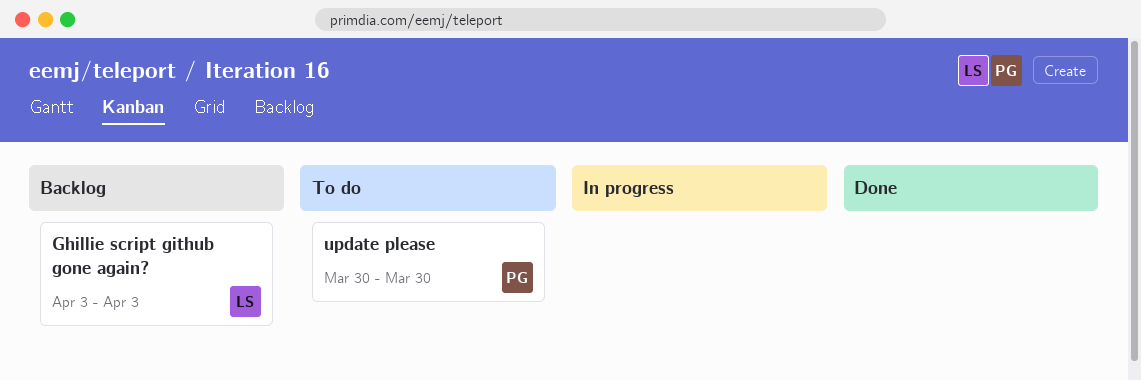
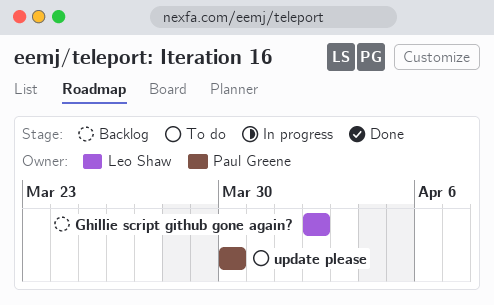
Ghillie script github gone again?, start: Apr 3 -> Apr 2
Ghillie script github gone again?, due: Apr 3 -> Apr 2

